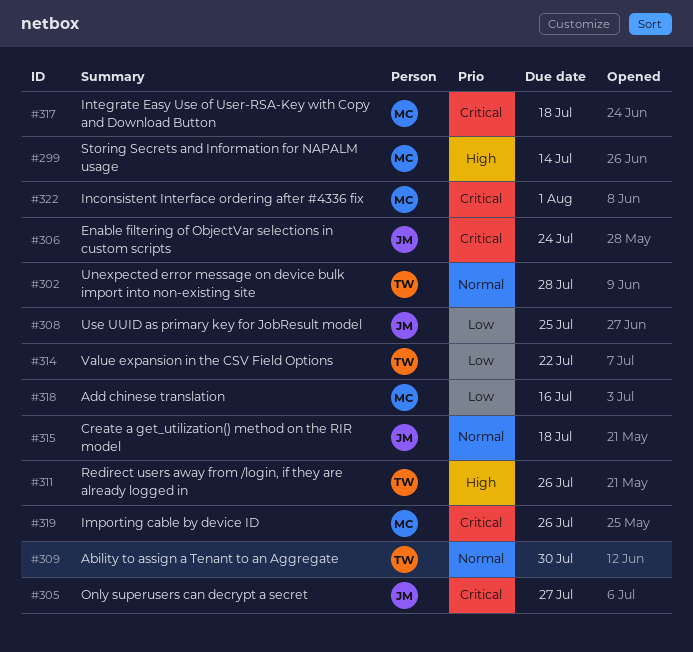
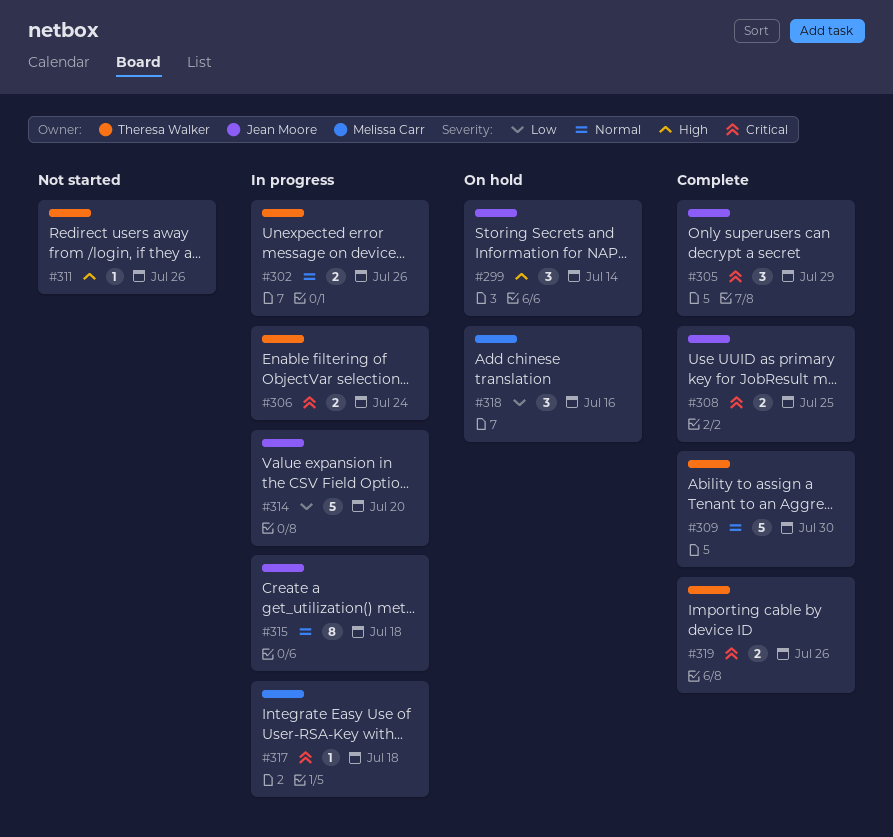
#299, owner: Melissa Carr -> Jean Moore
#302, due: Jul 28 -> Jul 26
#305, due: Jul 27 -> Jul 29
#306, owner: Jean Moore -> Theresa Walker
#308, priority: Low -> Critical
#314, owner: Theresa Walker -> Jean Moore
#314, due: Jul 22 -> Jul 20
#319, owner: Melissa Carr -> Theresa Walker
#322: present -> none

